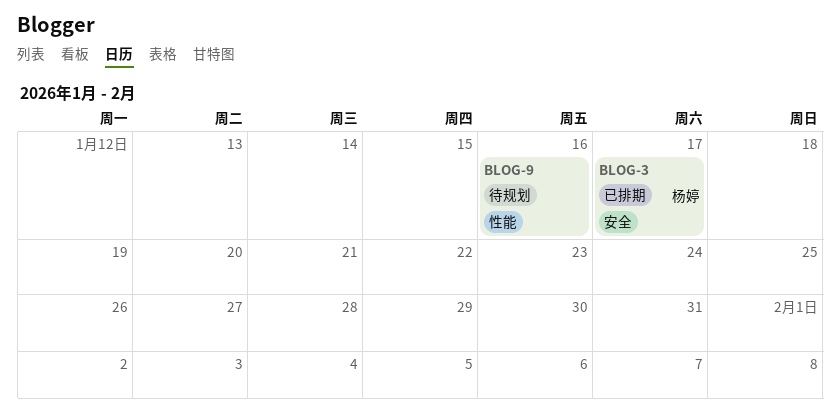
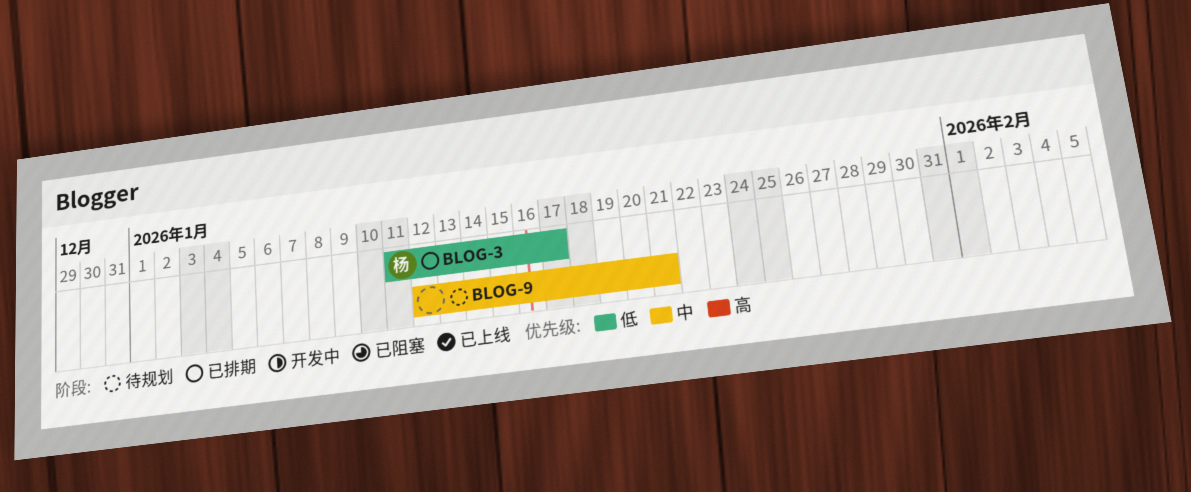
BLOG-9, due: Jan 16 -> Jan 21

